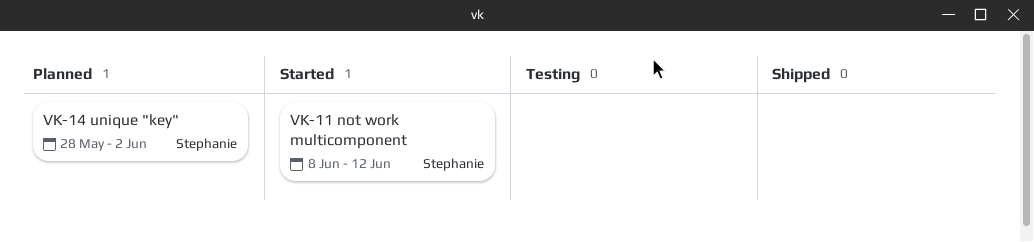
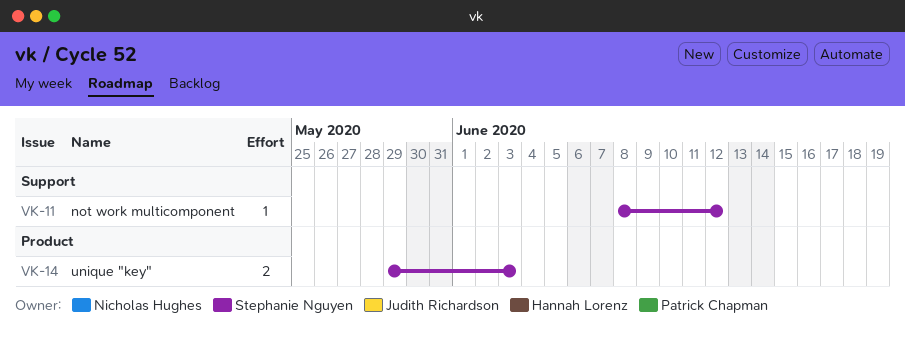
VK-14, start: May 28 -> May 29
VK-14, due: Jun 2 -> Jun 3

